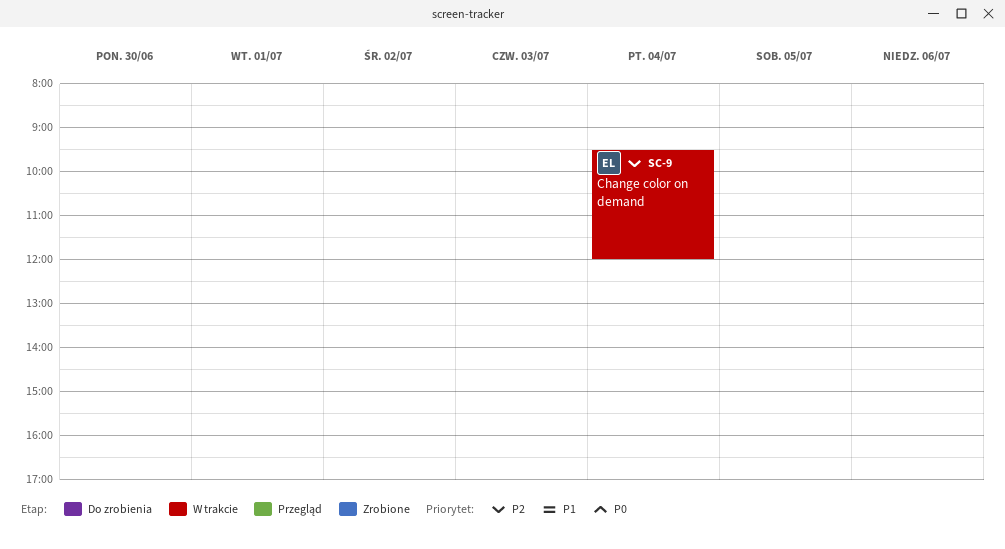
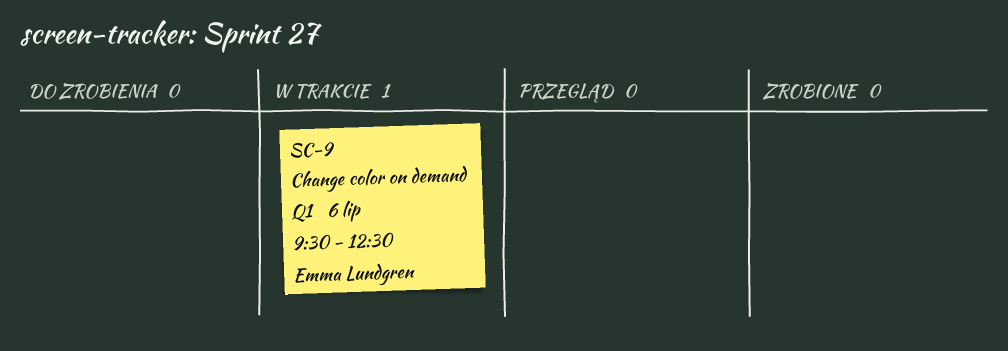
SC-9, day: Jul 4 -> Jul 6
SC-9, ends: 12:00 -> 12:30

